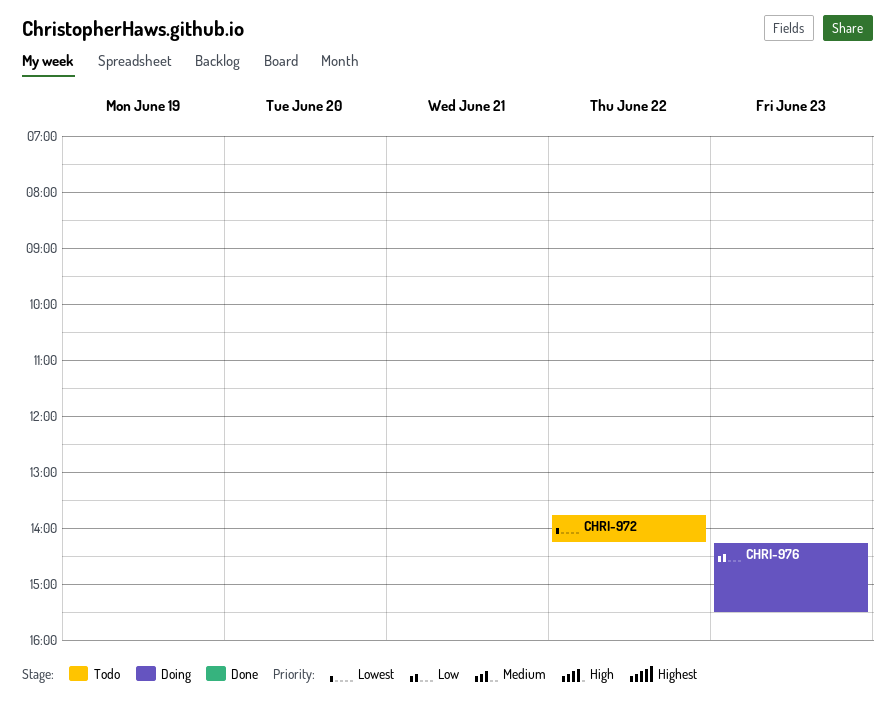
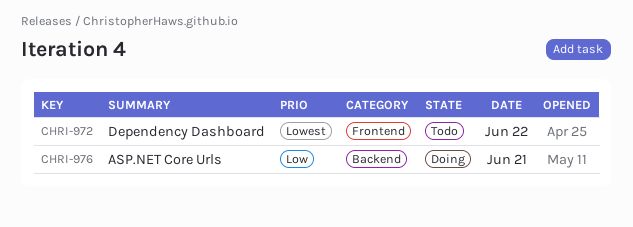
CHRI-976, day: Jun 23 -> Jun 21

